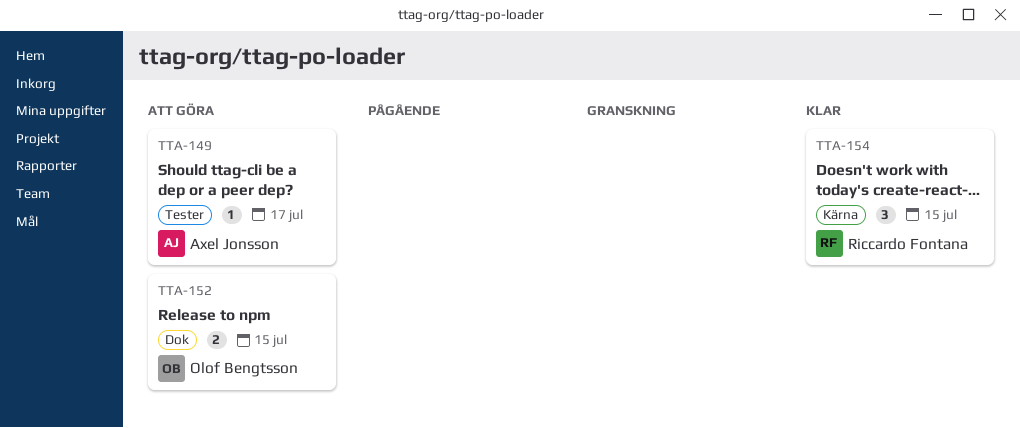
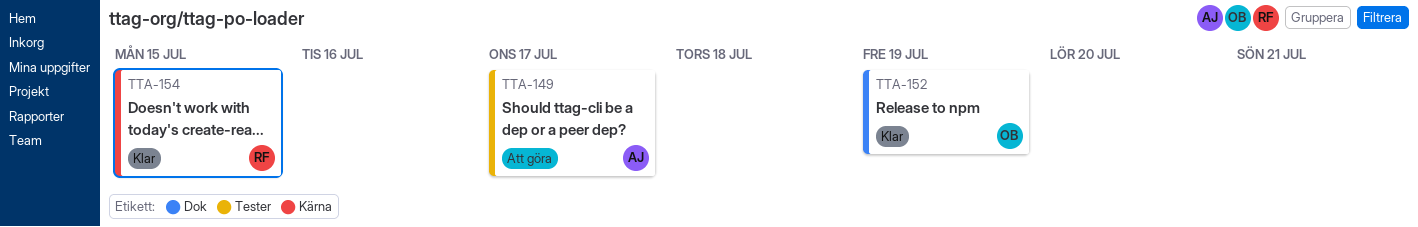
TTA-152, status: Att göra -> Klar
TTA-152, due: Jul 15 -> Jul 19

